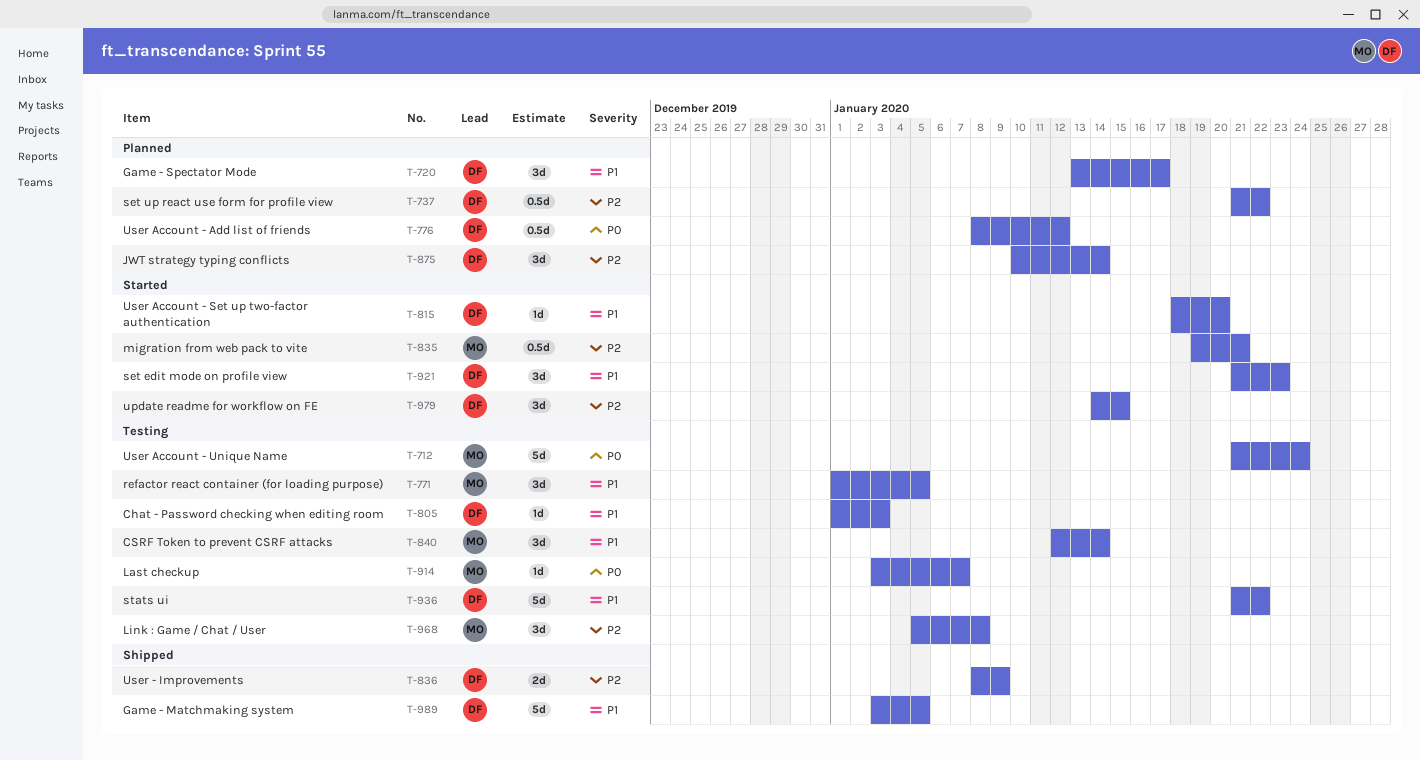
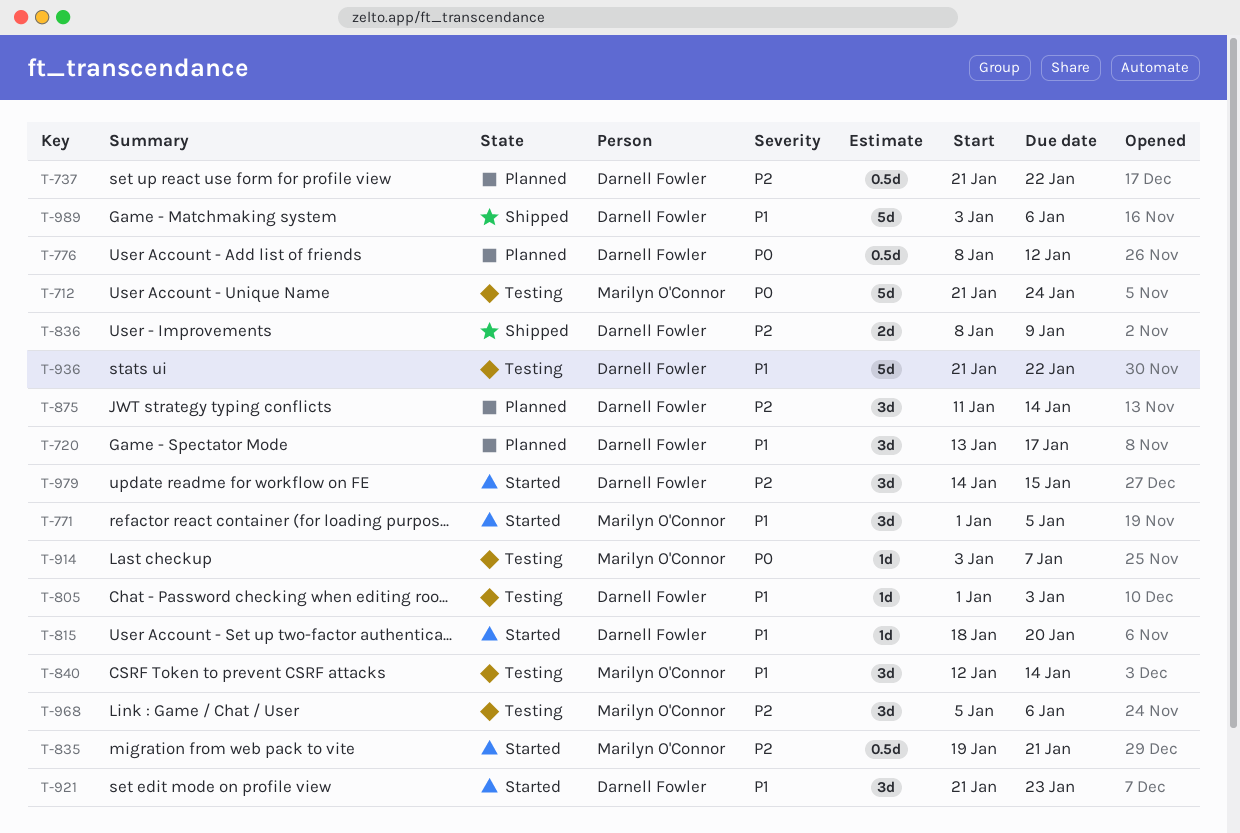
T-771, status: Testing -> Started
T-875, start: Jan 10 -> Jan 11
T-968, due: Jan 8 -> Jan 6
T-989, due: Jan 5 -> Jan 6

